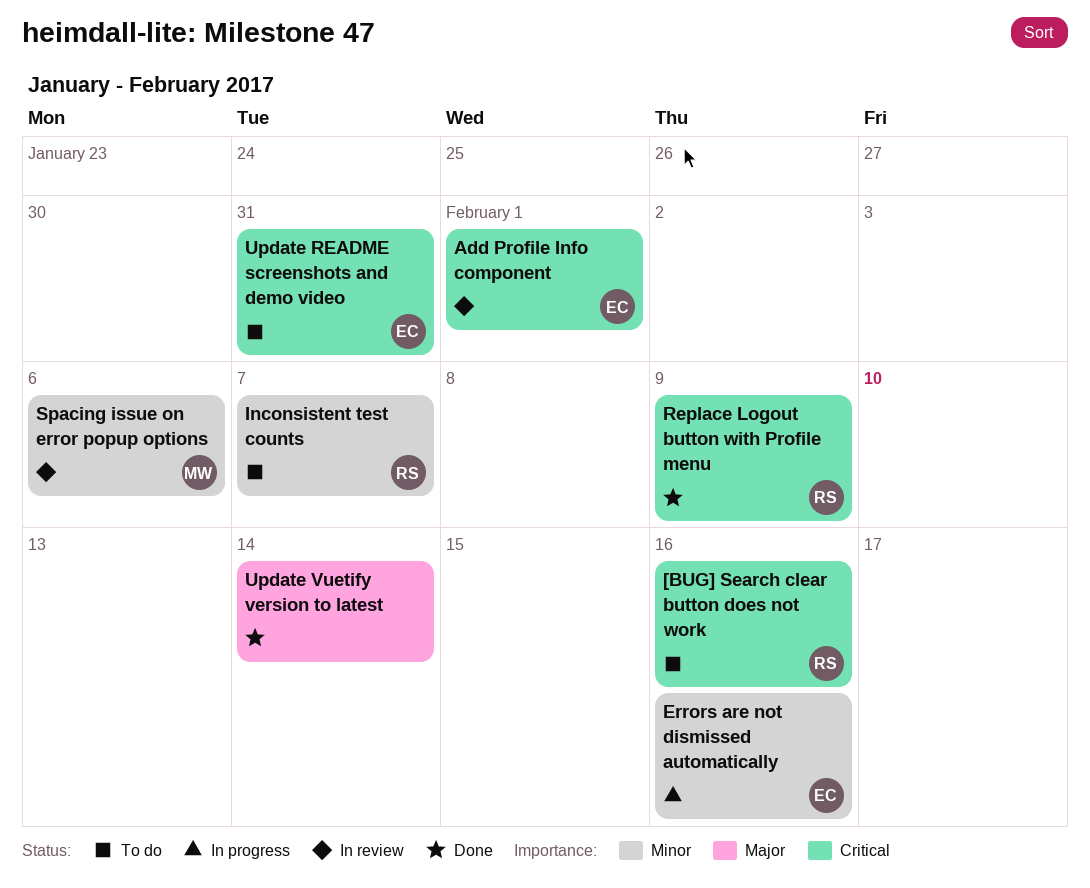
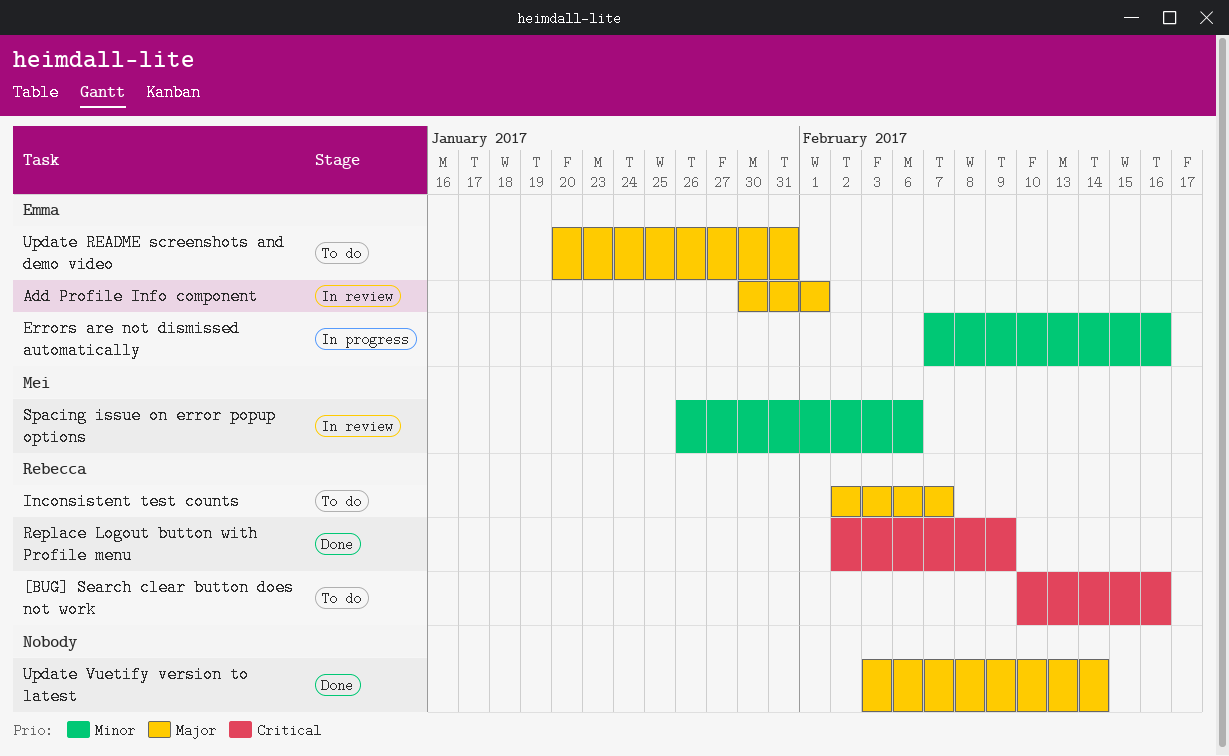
Add Profile Info component, priority: Critical -> Major
Inconsistent test counts, priority: Minor -> Major
Update README screenshots and demo video, priority: Critical -> Major

